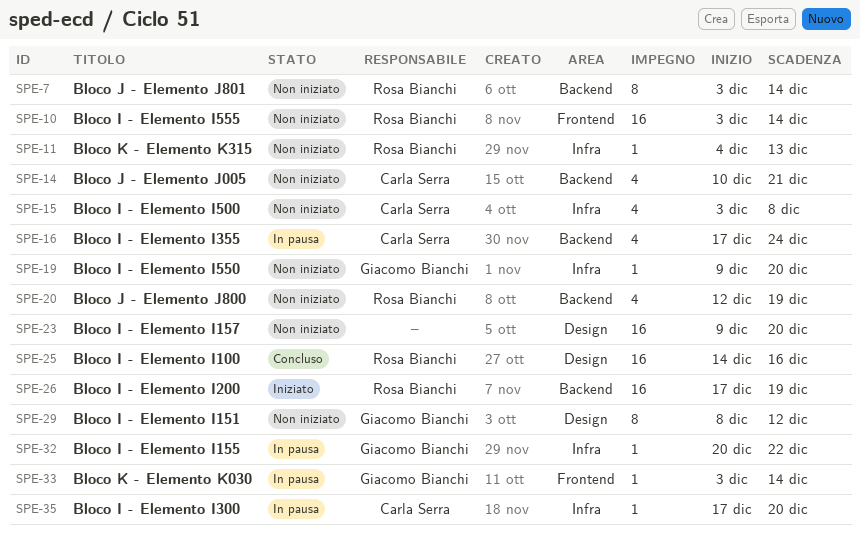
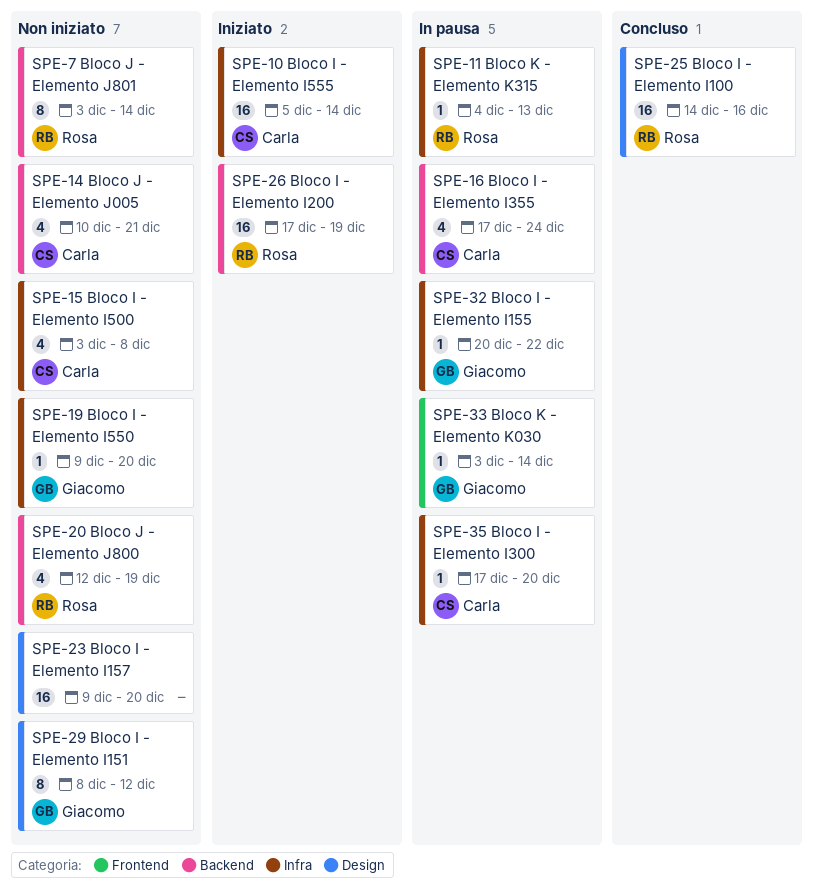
SPE-10, status: Non iniziato -> Iniziato
SPE-10, owner: Rosa Bianchi -> Carla Serra
SPE-10, label: Frontend -> Infra
SPE-10, start: Dec 3 -> Dec 5
SPE-11, status: Non iniziato -> In pausa

